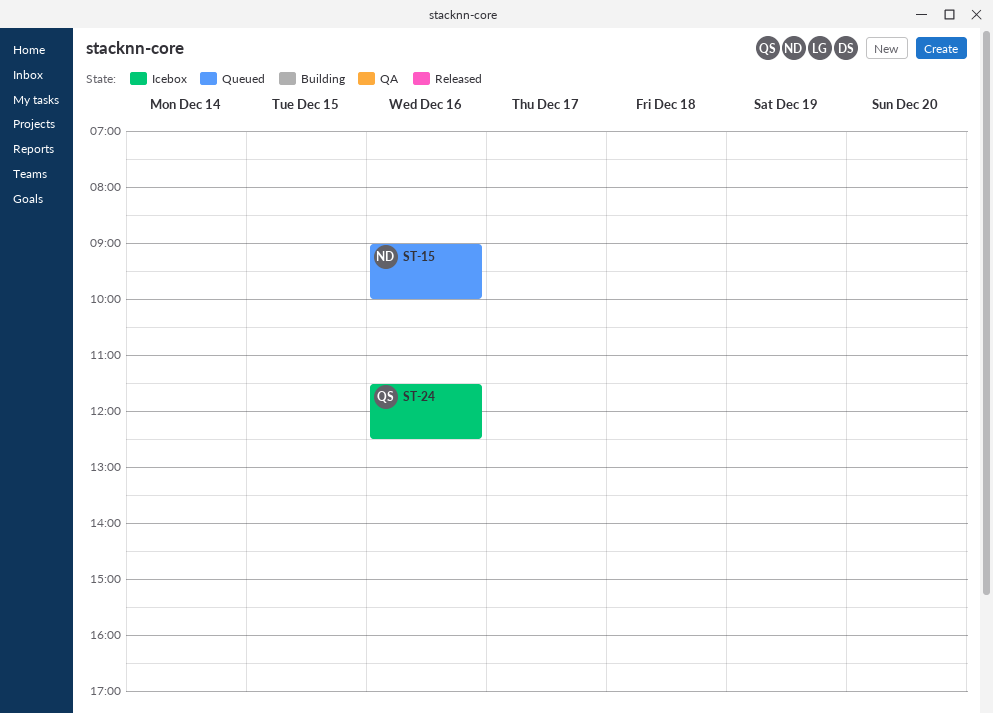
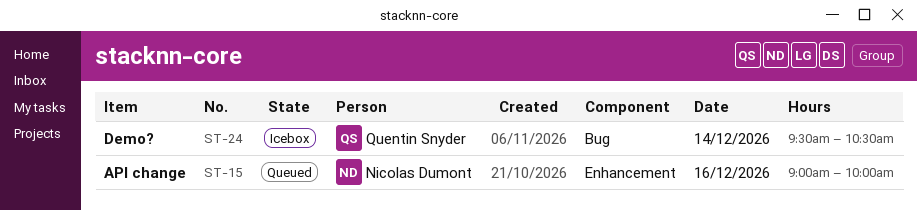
ST-24, day: Dec 16 -> Dec 14
ST-24, begins: 11:30 -> 09:30
ST-24, ends: 12:30 -> 10:30

